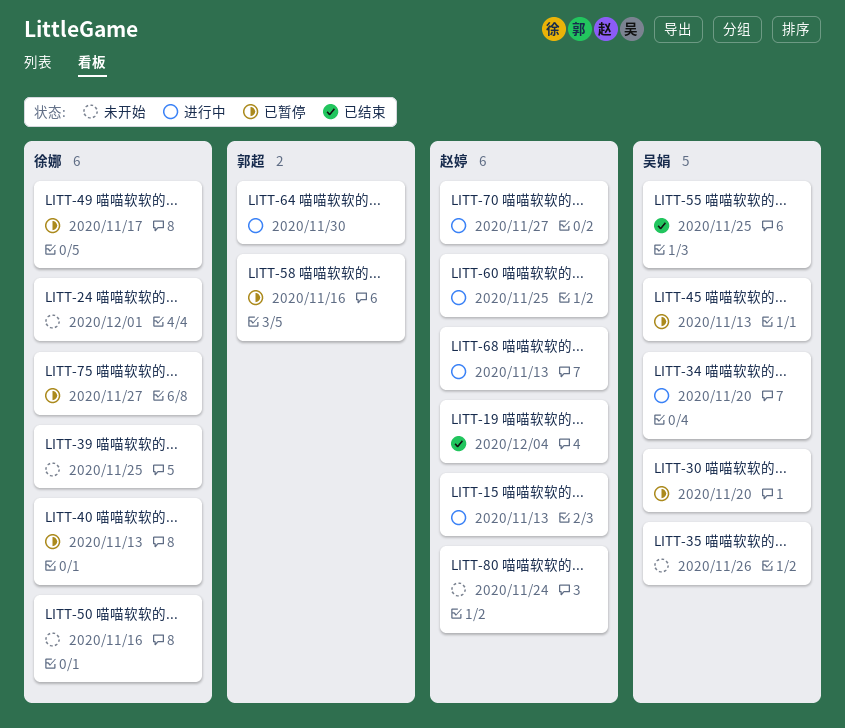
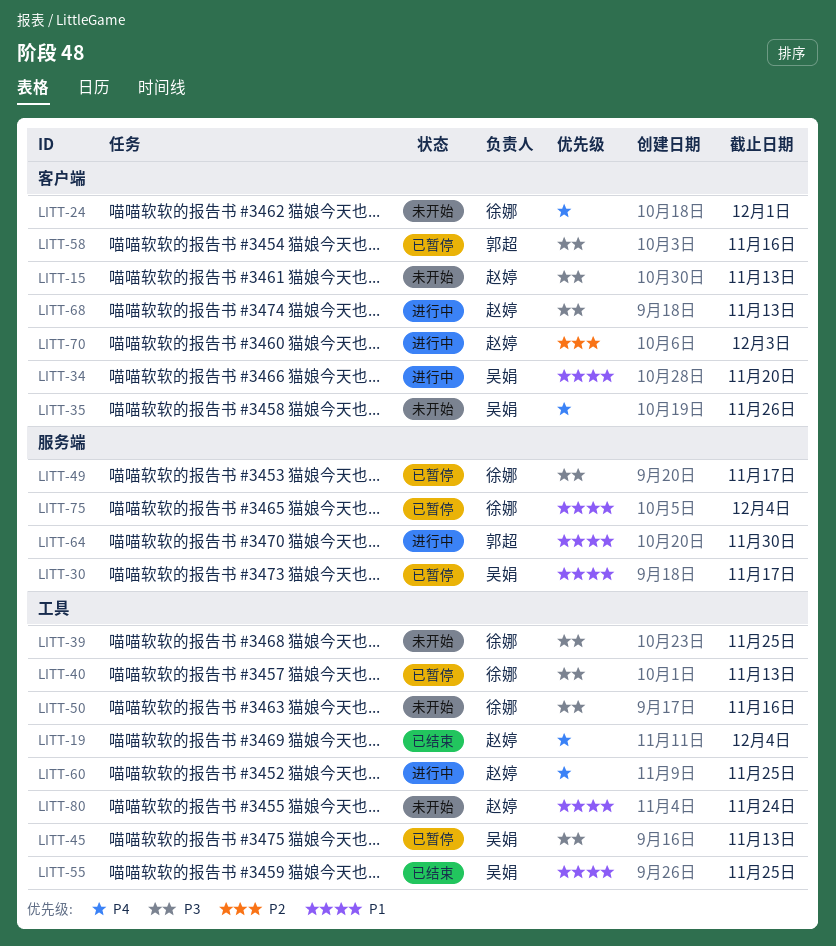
LITT-15, status: 进行中 -> 未开始
LITT-30, due: Nov 20 -> Nov 17
LITT-70, due: Nov 27 -> Dec 3
LITT-75, due: Nov 27 -> Dec 4

